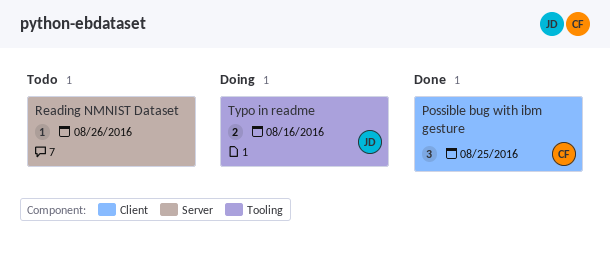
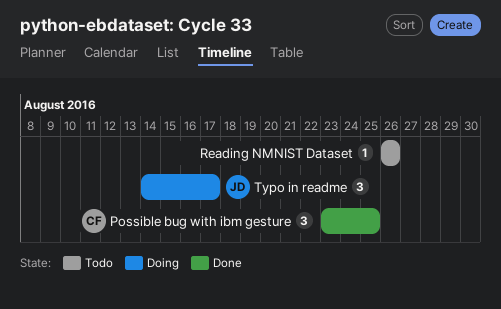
Typo in readme, estimate: 2 -> 3
Typo in readme, due: Aug 16 -> Aug 17

